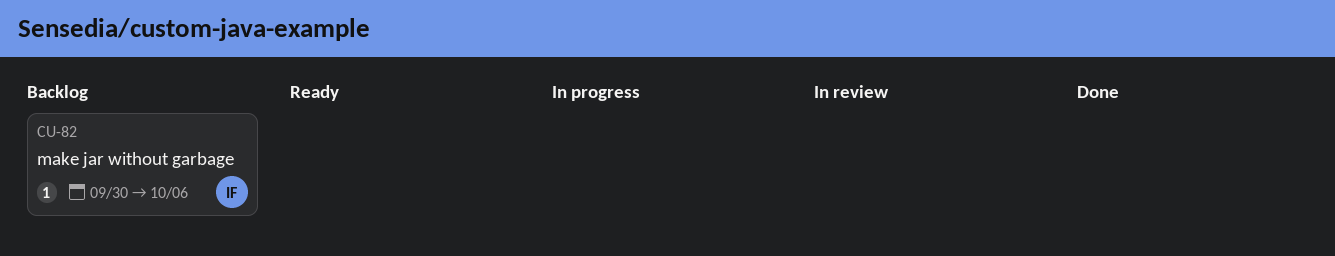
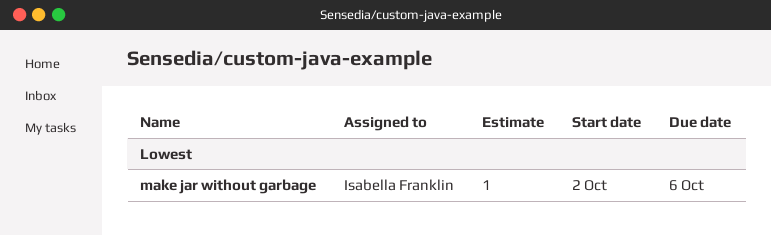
make jar without garbage, start: Sep 30 -> Oct 2

